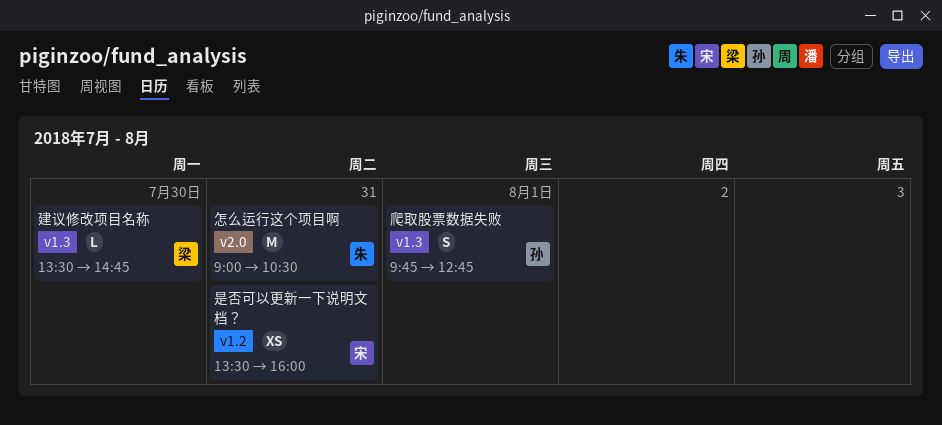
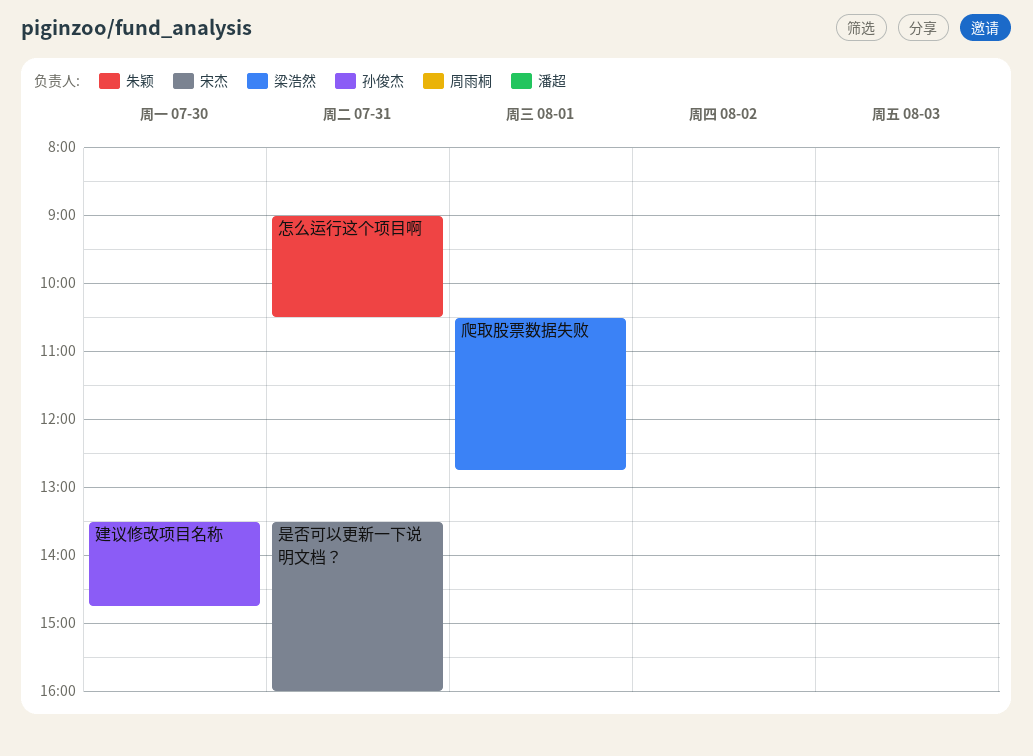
建议修改项目名称, owner: 梁浩然 -> 孙俊杰
爬取股票数据失败, owner: 孙俊杰 -> 梁浩然
爬取股票数据失败, begins: 09:45 -> 10:30

